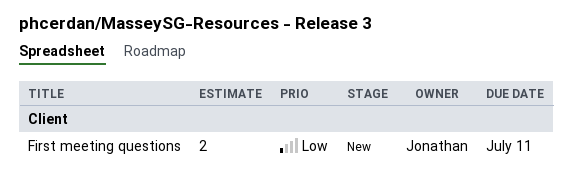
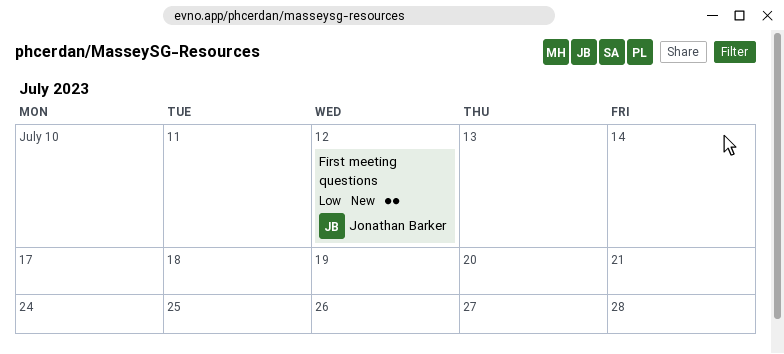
First meeting questions, due: Jul 11 -> Jul 12

